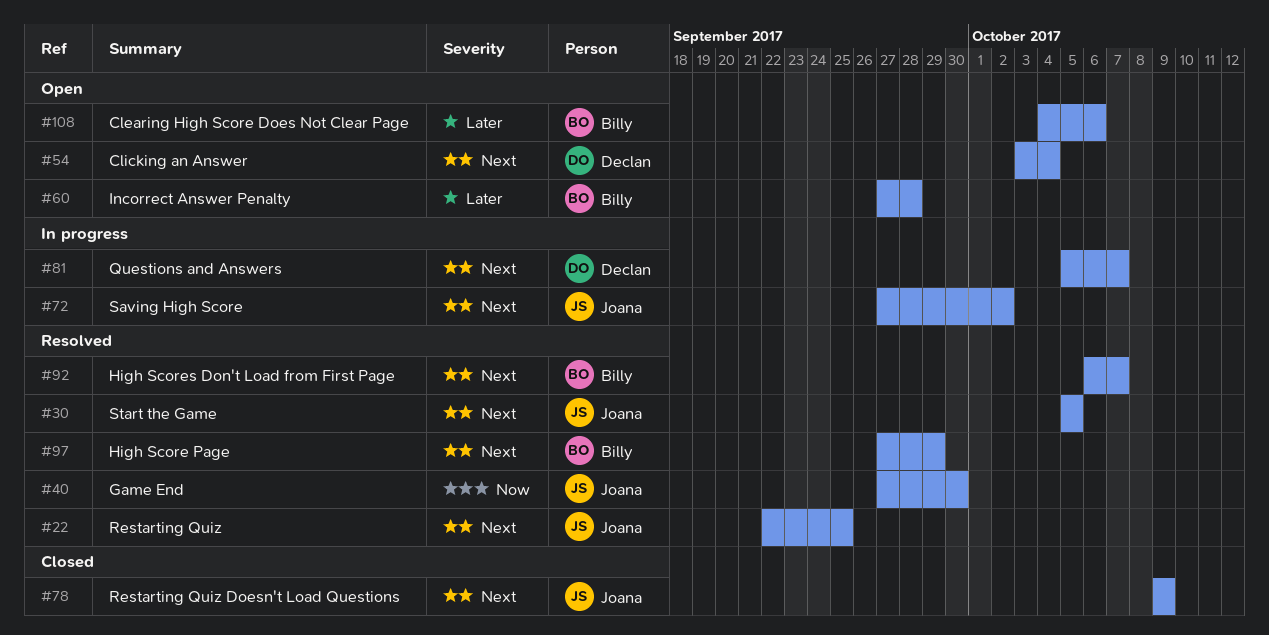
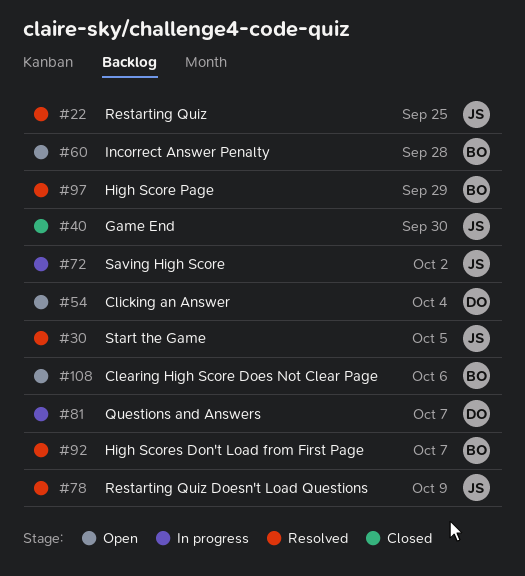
#40, status: Resolved -> Closed
#78, status: Closed -> Resolved

